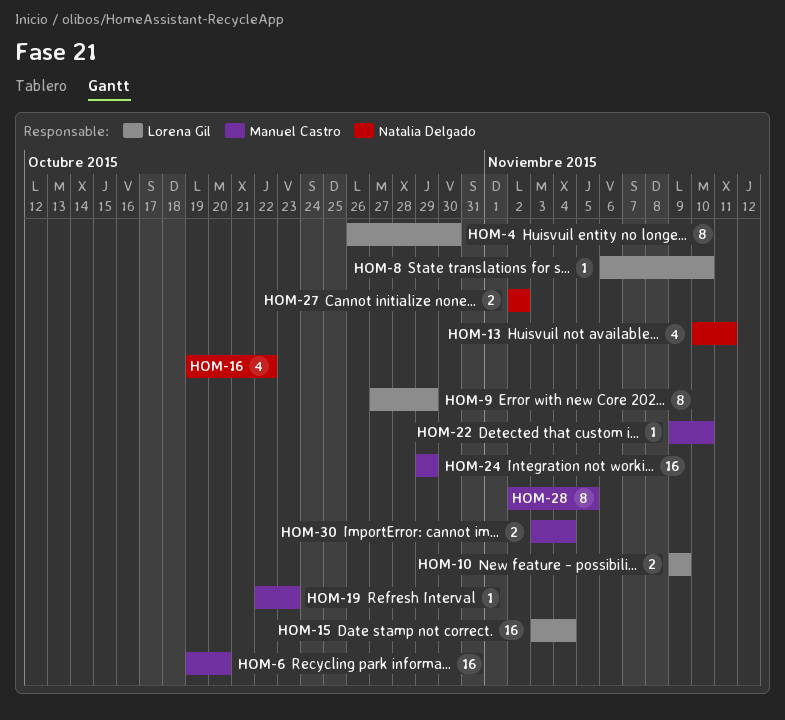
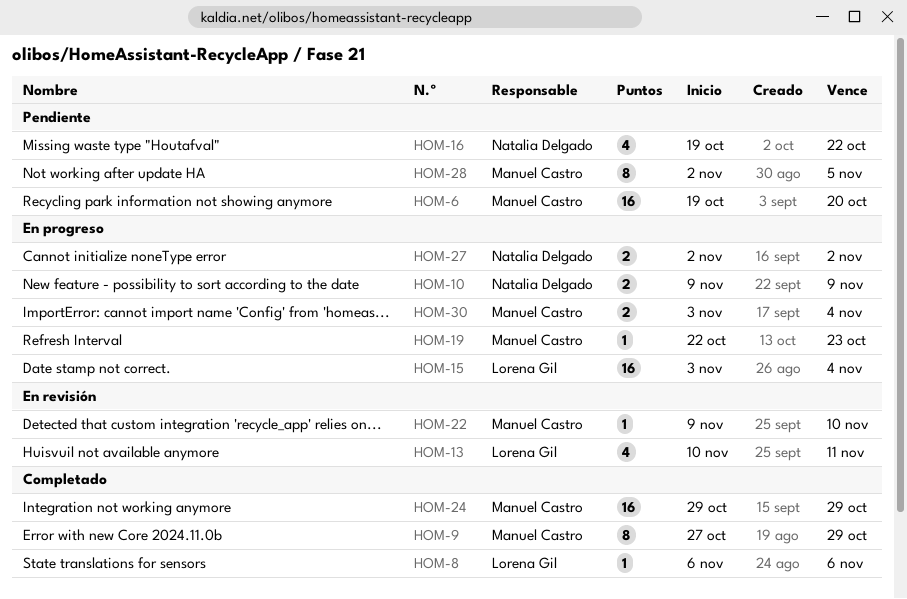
HOM-4: present -> none
HOM-8, due: Nov 10 -> Nov 6
HOM-9, owner: Lorena Gil -> Manuel Castro
HOM-10, owner: Lorena Gil -> Natalia Delgado
HOM-13, owner: Natalia Delgado -> Lorena Gil

